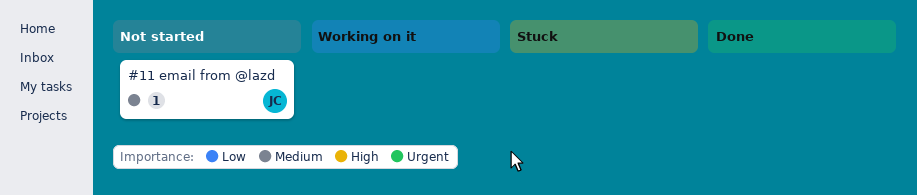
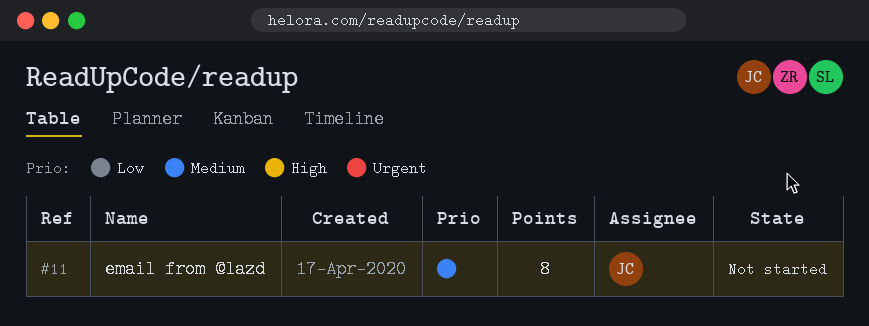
#11, estimate: 1 -> 8

